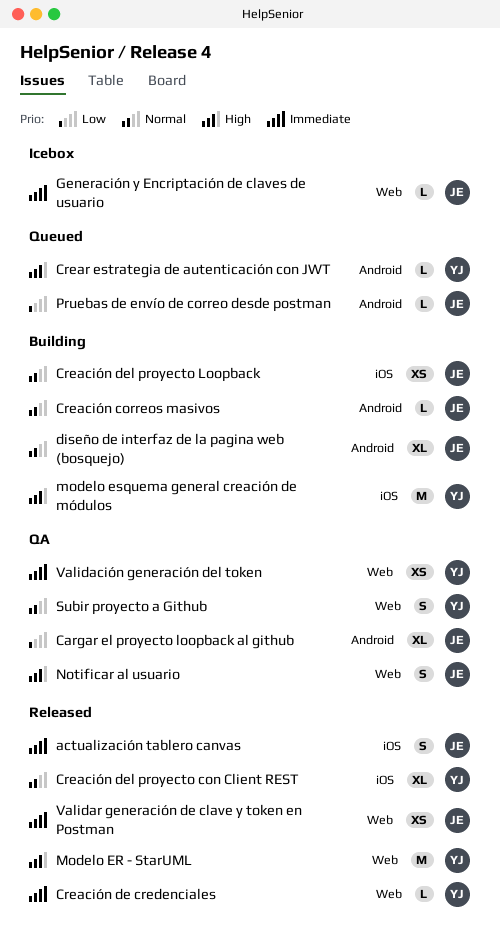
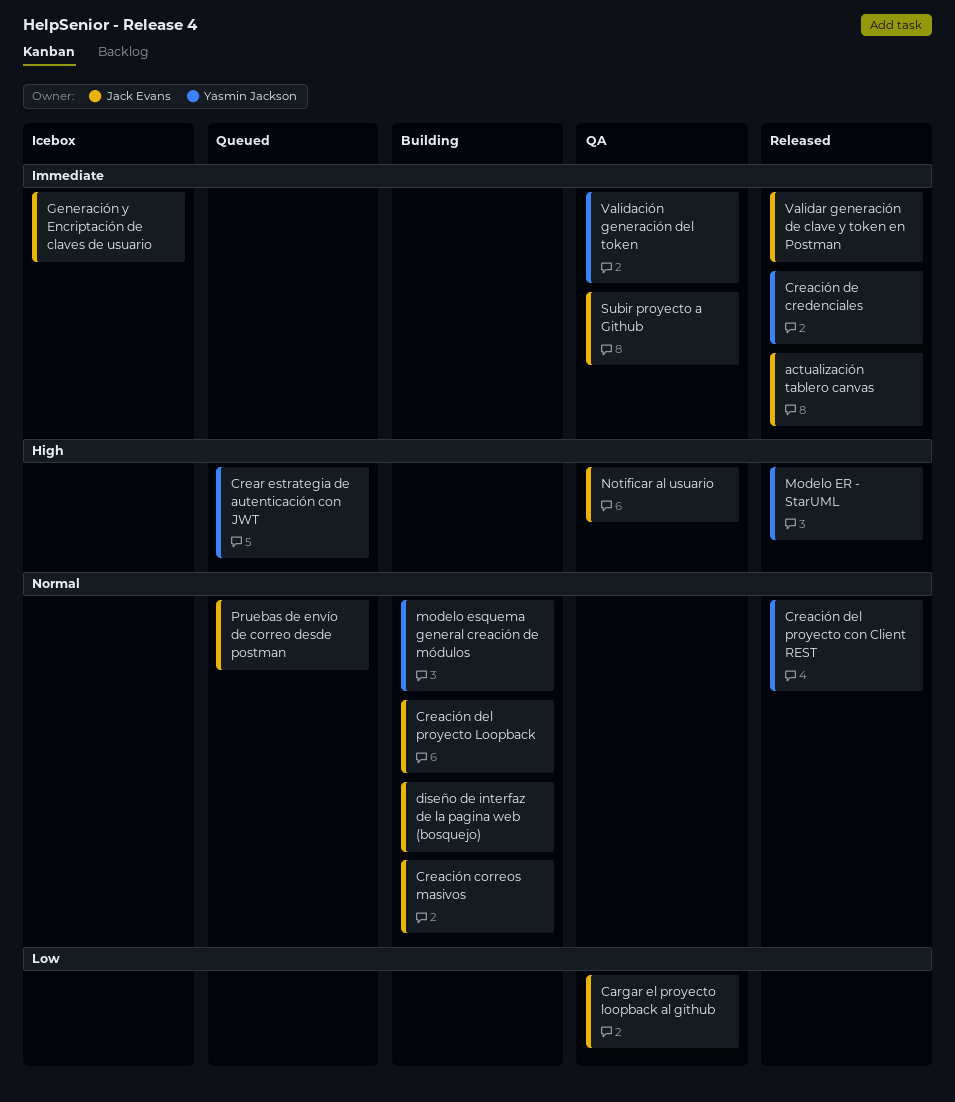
modelo esquema general creación de módulos, priority: High -> Normal
Pruebas de envío de correo desde postman, priority: Low -> Normal
Subir proyecto a Github, owner: Yasmin Jackson -> Jack Evans
Subir proyecto a Github, priority: Normal -> Immediate

